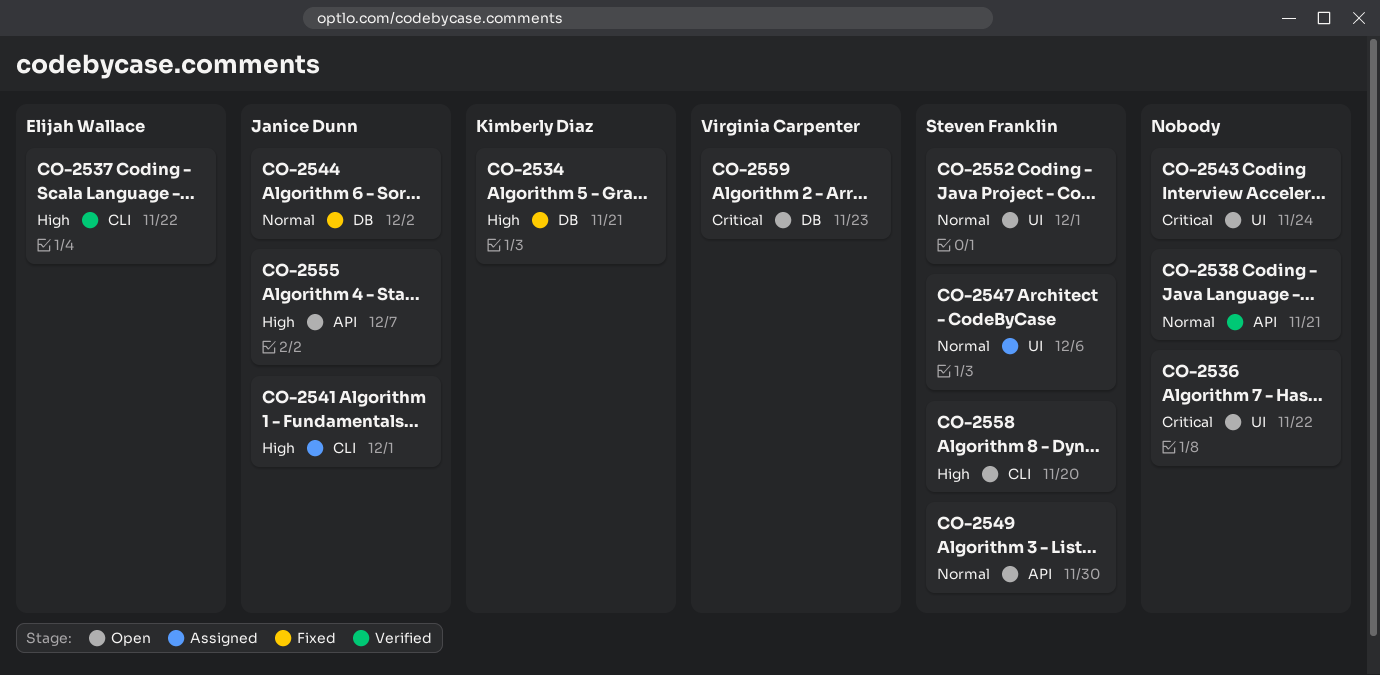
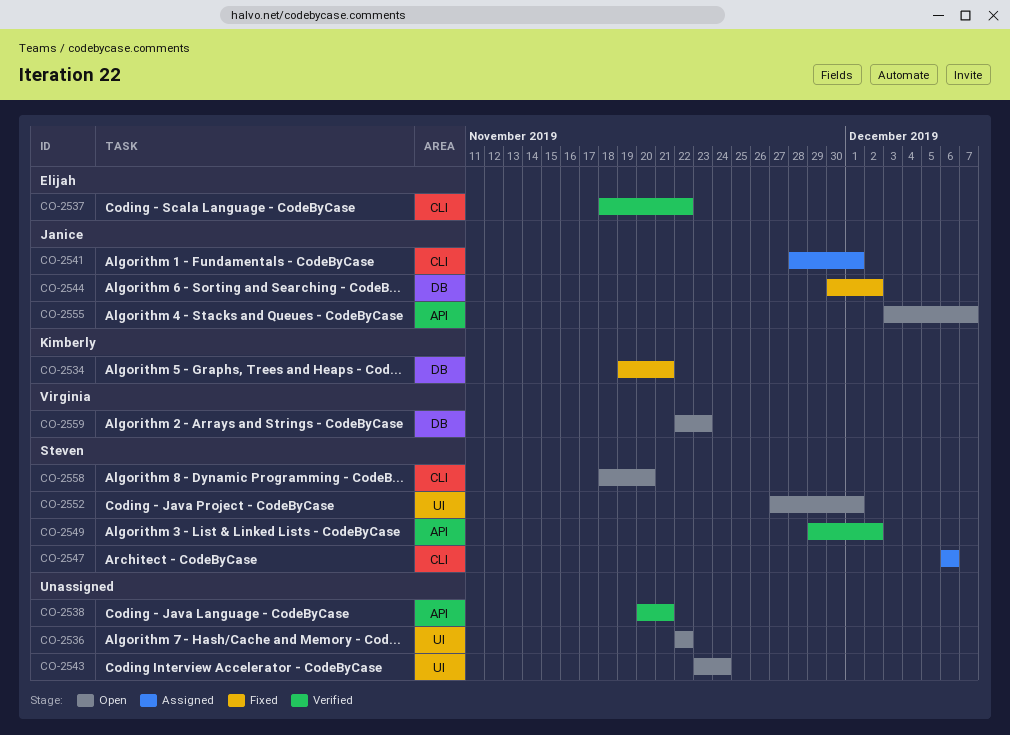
CO-2547, label: UI -> CLI
CO-2549, status: Open -> Verified
CO-2549, due: Nov 30 -> Dec 2

